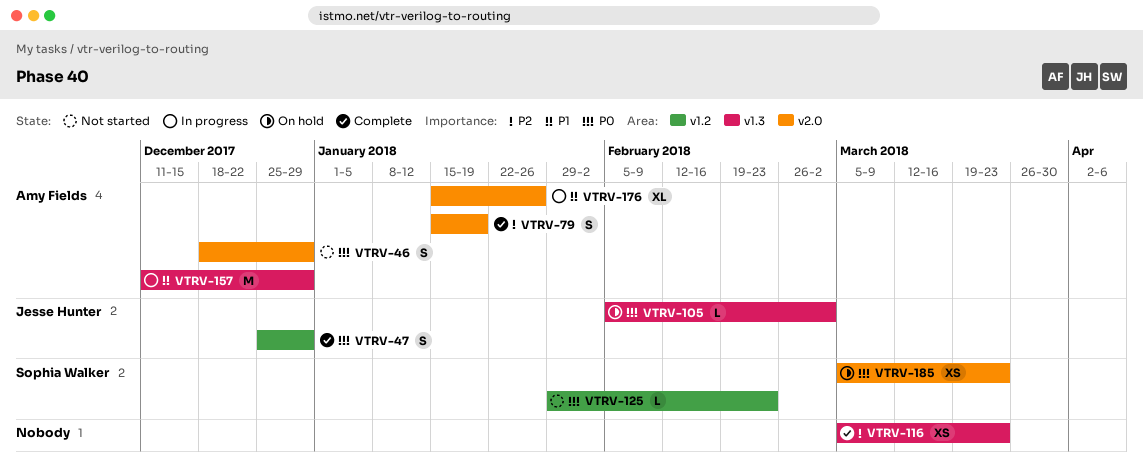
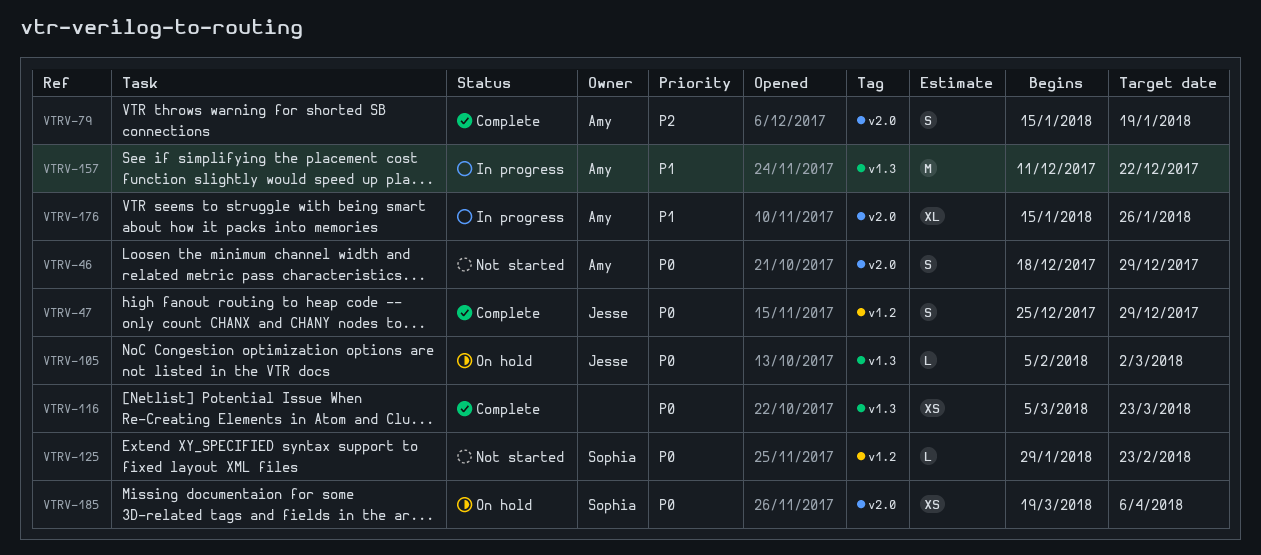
VTRV-116, priority: P2 -> P0
VTRV-157, due: Dec 29 -> Dec 22
VTRV-185, start: Mar 5 -> Mar 19
VTRV-185, due: Mar 23 -> Apr 6

